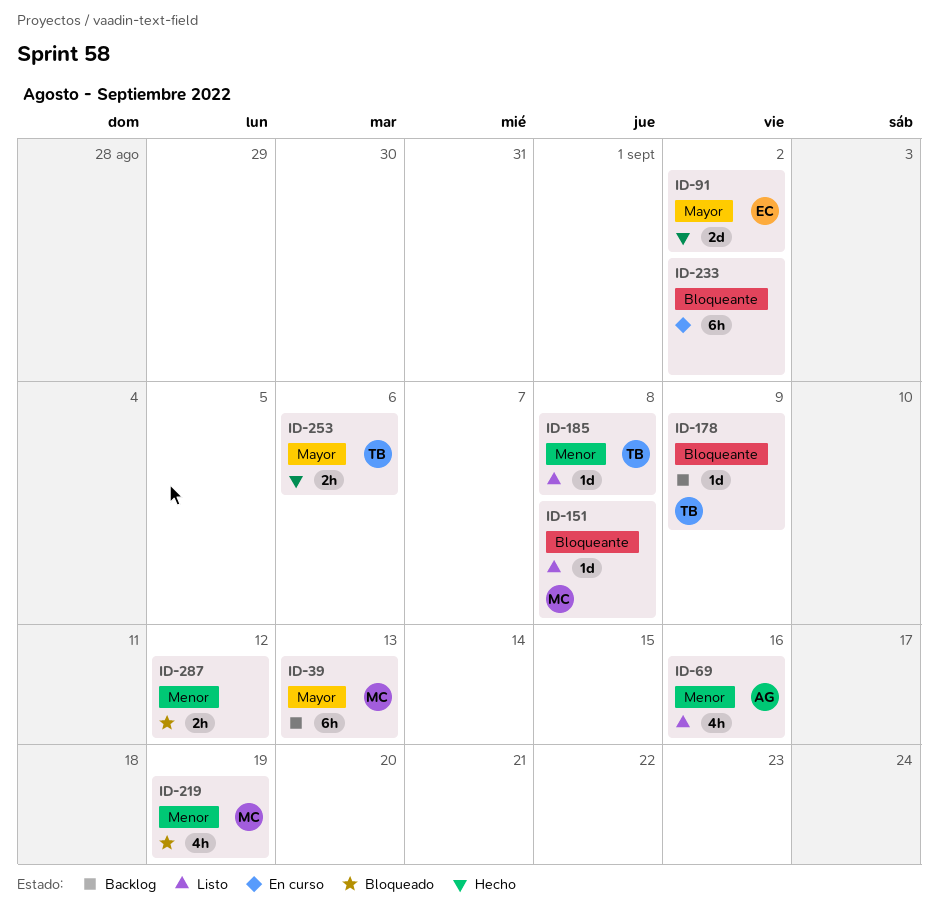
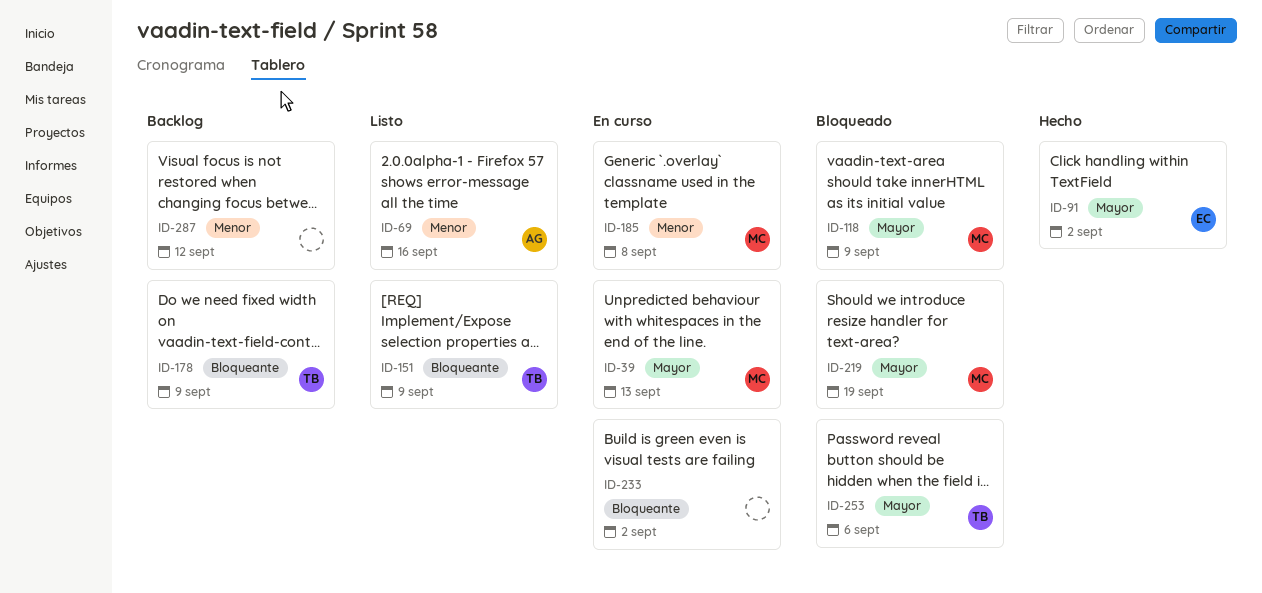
ID-39, status: Backlog -> En curso
ID-118: none -> present
ID-151, owner: MC -> TB
ID-151, due: Sep 8 -> Sep 9
ID-185, status: Listo -> En curso
ID-185, owner: TB -> MC
ID-219, priority: Menor -> Mayor
ID-253, status: Hecho -> Bloqueado
ID-287, status: Bloqueado -> Backlog

